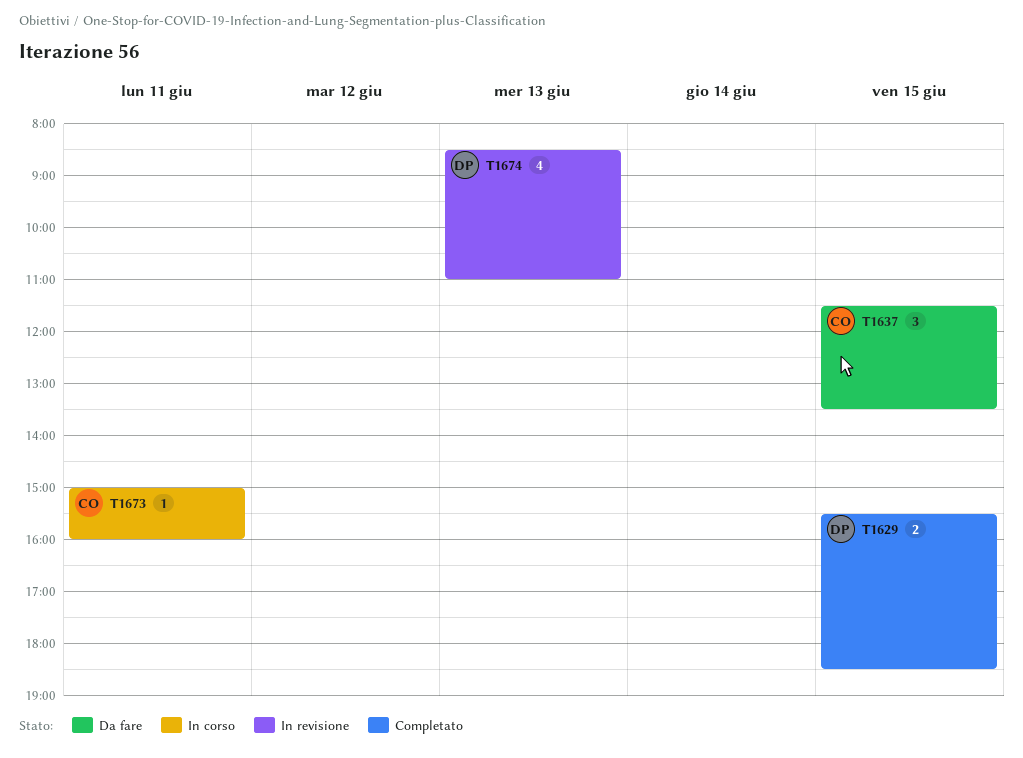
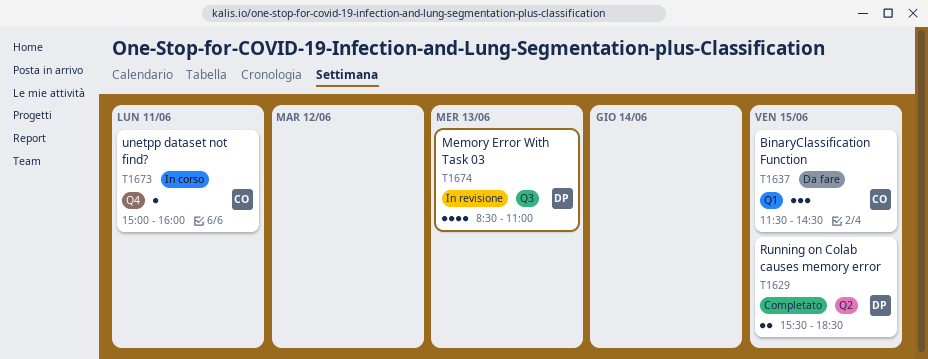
T1637, ends: 13:30 -> 14:30

